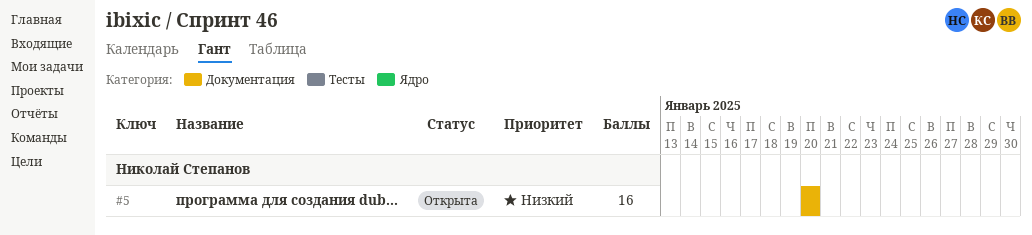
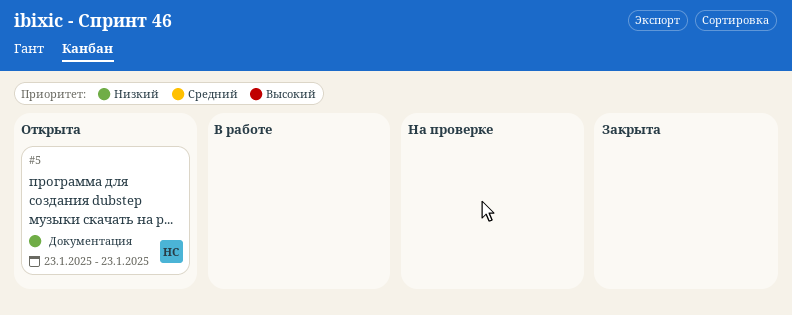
#5, start: Jan 20 -> Jan 23
#5, due: Jan 20 -> Jan 23

